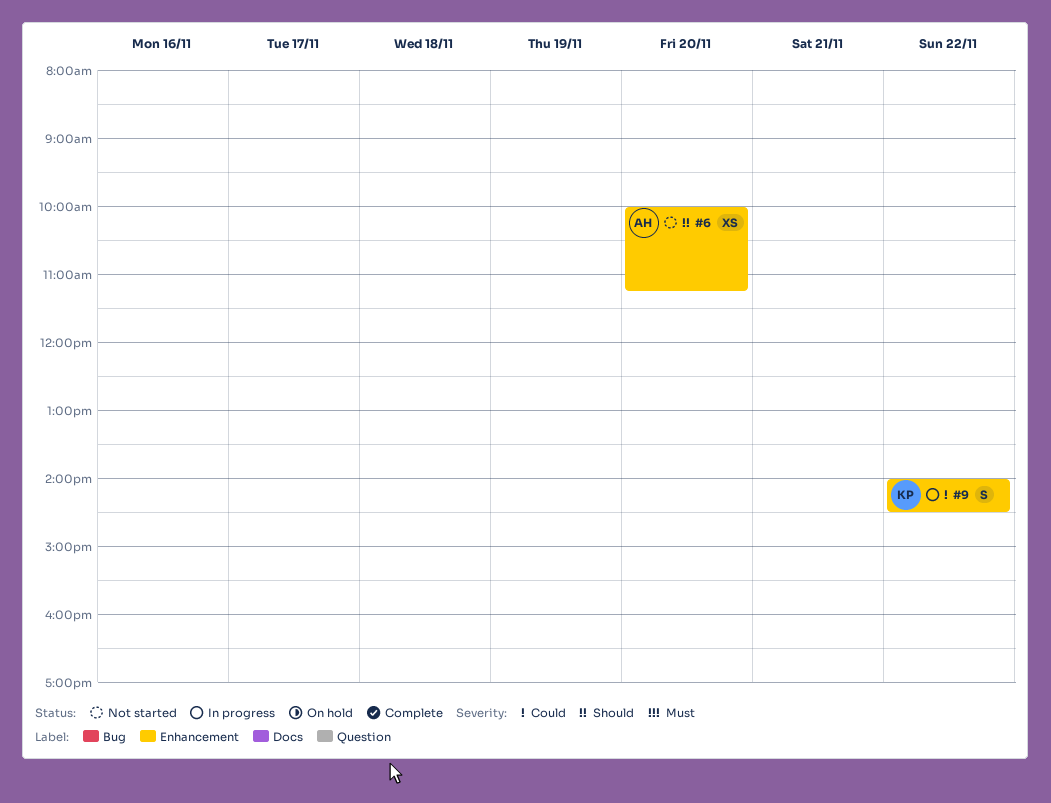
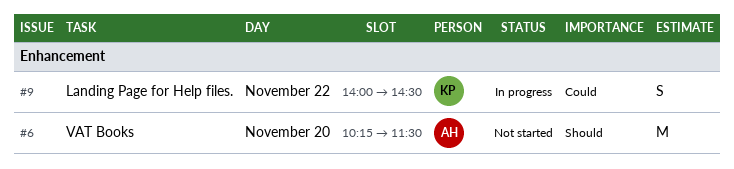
#6, estimate: XS -> M
#6, begins: 10:00 -> 10:15
#6, ends: 11:15 -> 11:30

